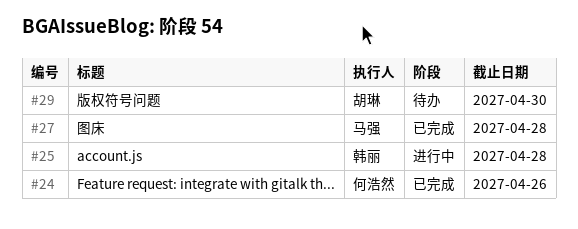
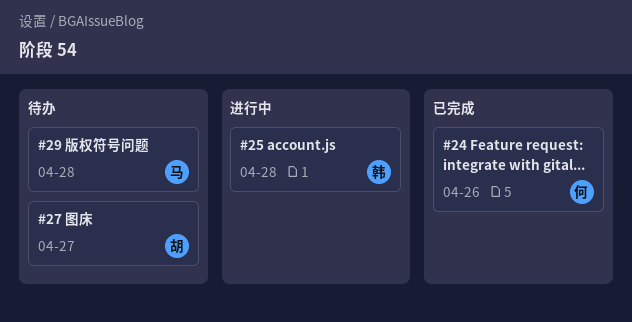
#27, status: 已完成 -> 待办
#27, owner: 马强 -> 胡琳
#27, due: Apr 28 -> Apr 27
#29, owner: 胡琳 -> 马强
#29, due: Apr 30 -> Apr 28

